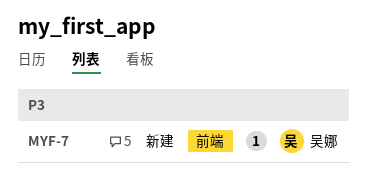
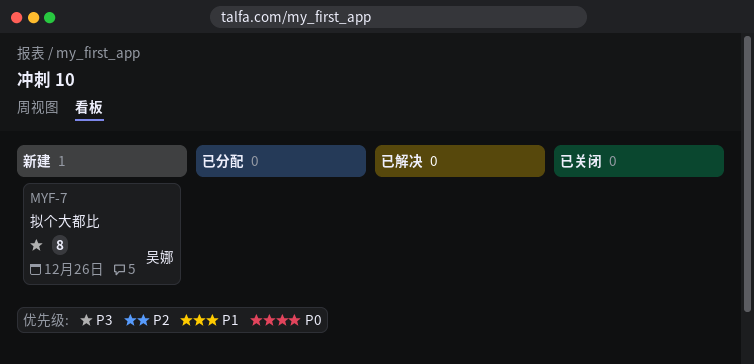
MYF-7, estimate: 1 -> 8

